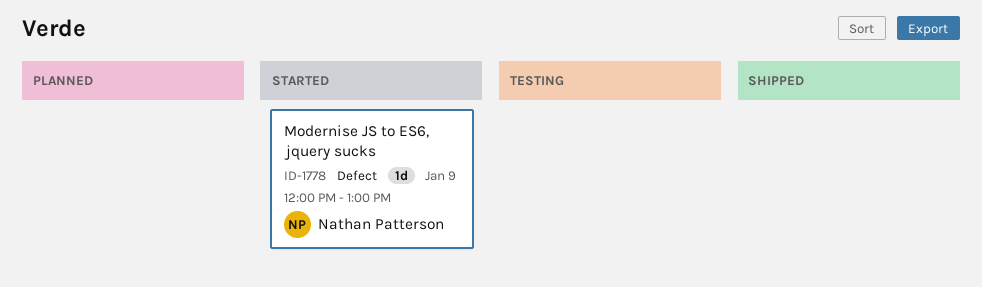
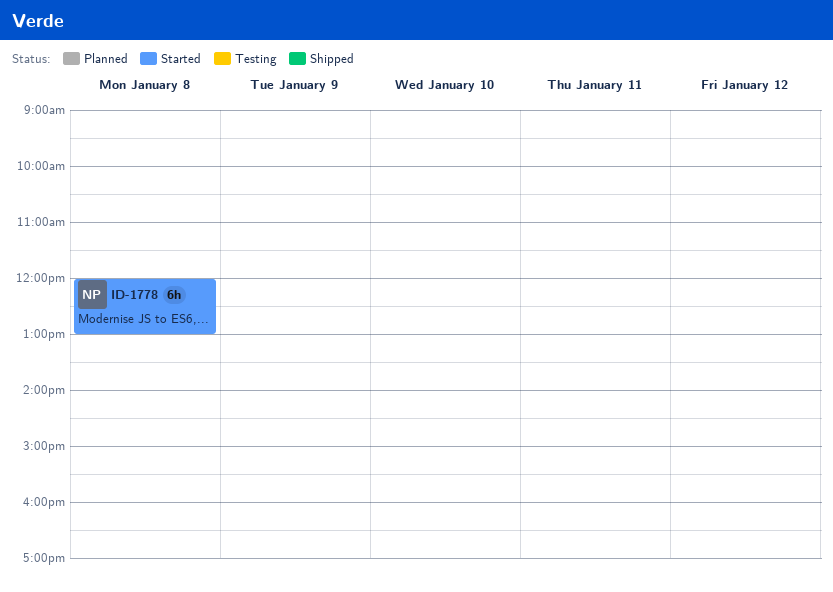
ID-1778, estimate: 1d -> 6h
ID-1778, day: Jan 9 -> Jan 8

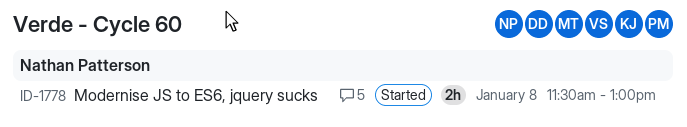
ID-1778, estimate: 6h -> 2h
ID-1778, begins: 12:00 -> 11:30

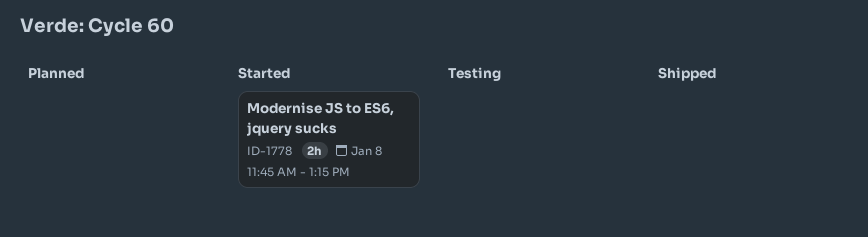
ID-1778, begins: 11:30 -> 11:45
ID-1778, ends: 13:00 -> 13:15

